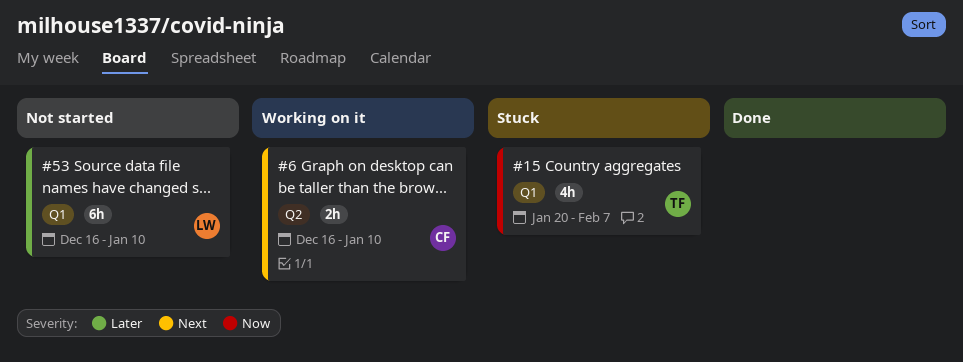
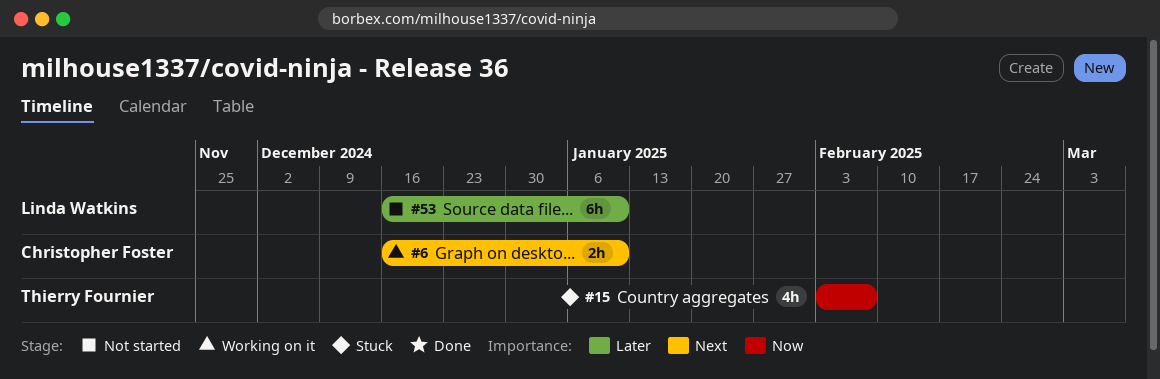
#15, start: Jan 20 -> Feb 3

